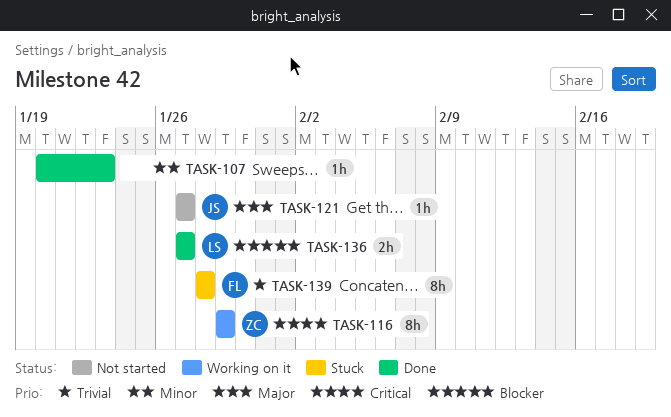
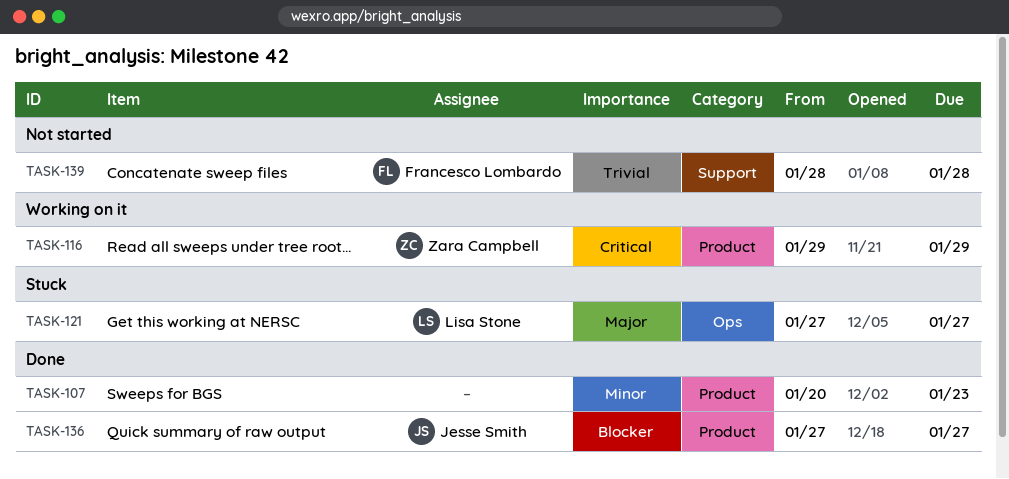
TASK-121, status: Not started -> Stuck
TASK-121, owner: Jesse Smith -> Lisa Stone
TASK-136, owner: Lisa Stone -> Jesse Smith
TASK-139, status: Stuck -> Not started

